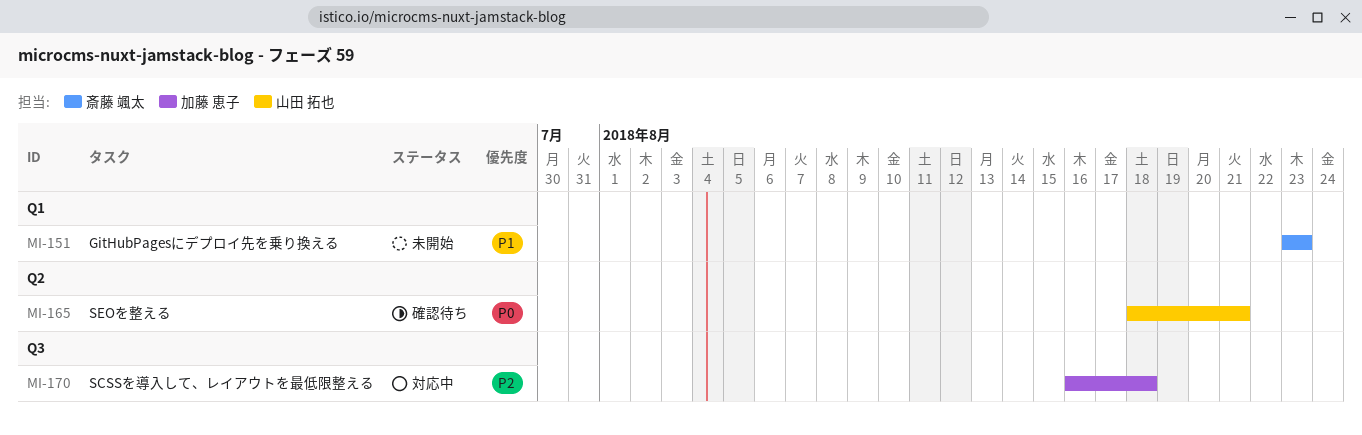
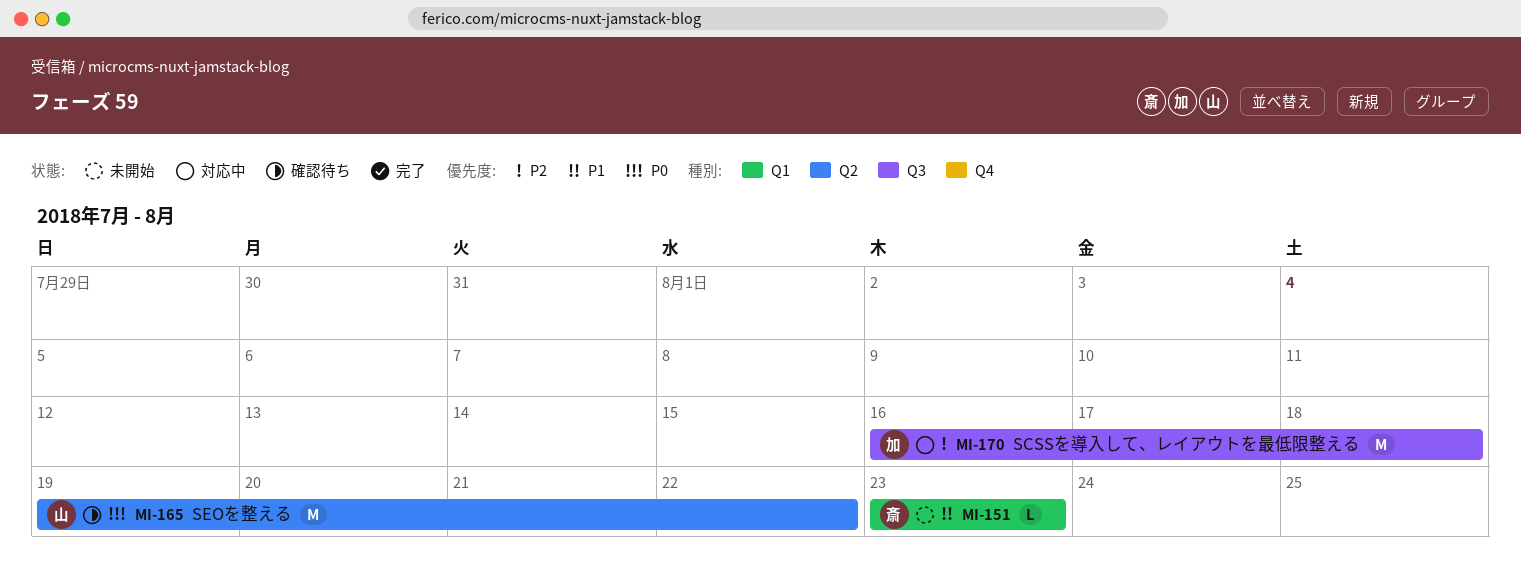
MI-165, start: Aug 18 -> Aug 19
MI-165, due: Aug 21 -> Aug 22

